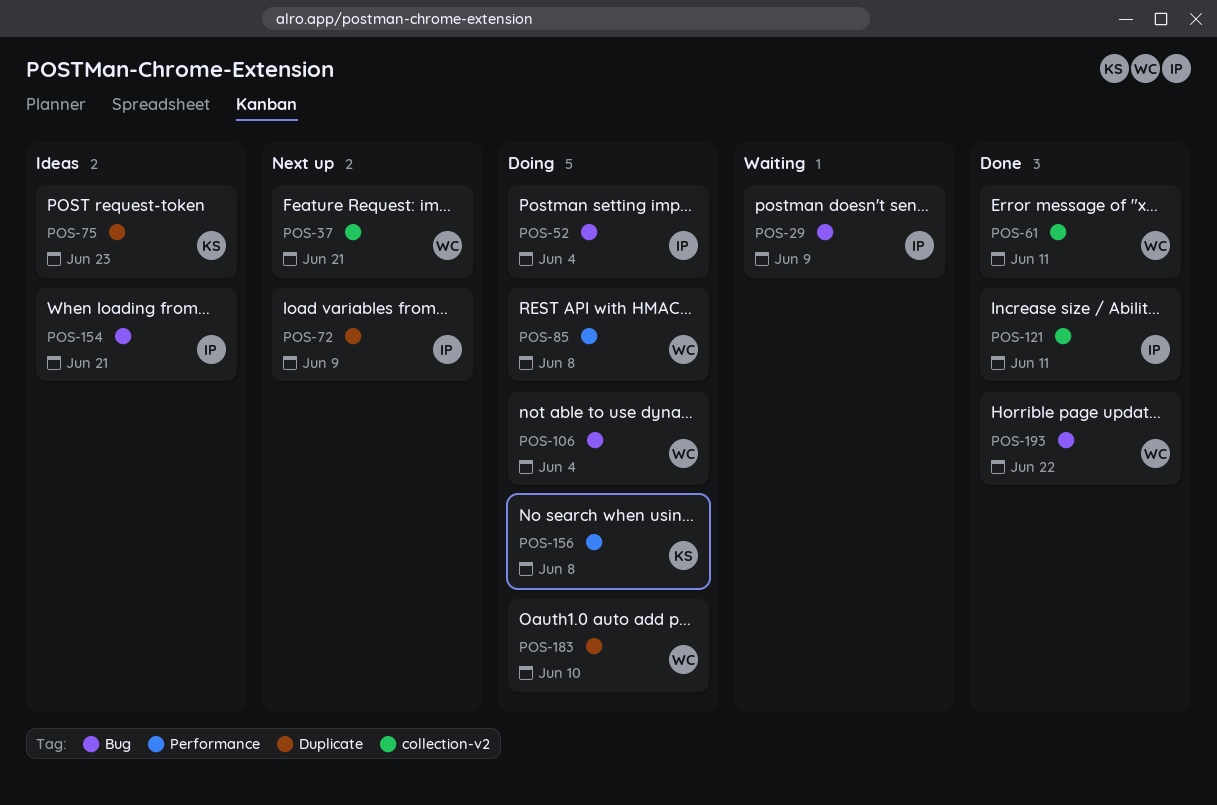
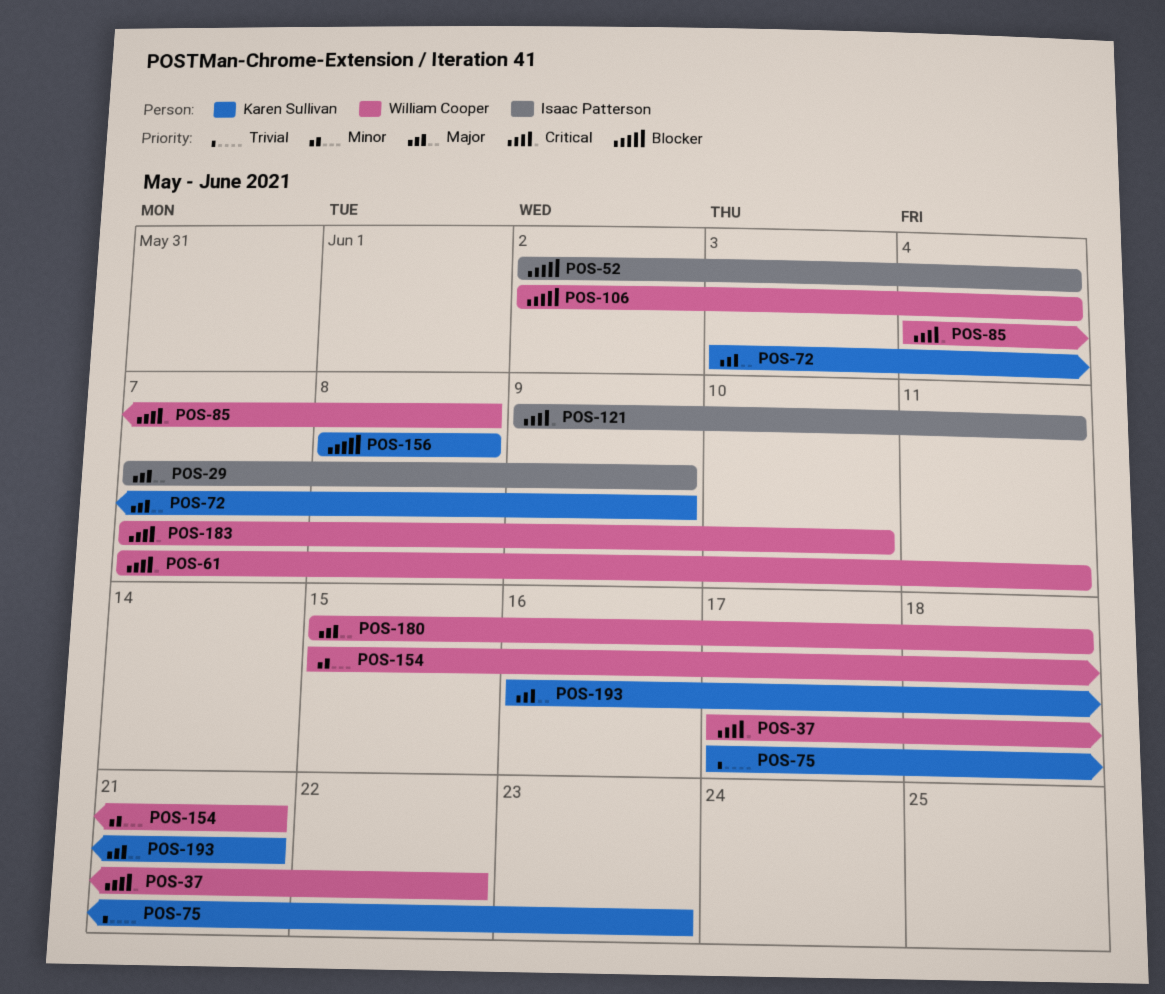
POS-37, due: Jun 21 -> Jun 22
POS-72, owner: Isaac Patterson -> Karen Sullivan
POS-154, owner: Isaac Patterson -> William Cooper
POS-180: none -> present
POS-193, owner: William Cooper -> Karen Sullivan
POS-193, due: Jun 22 -> Jun 21

